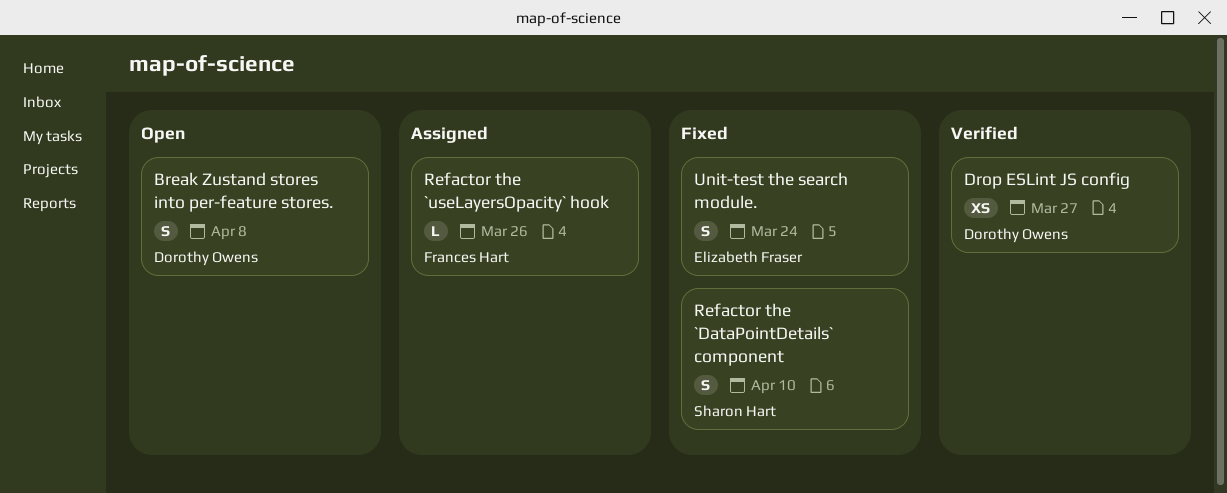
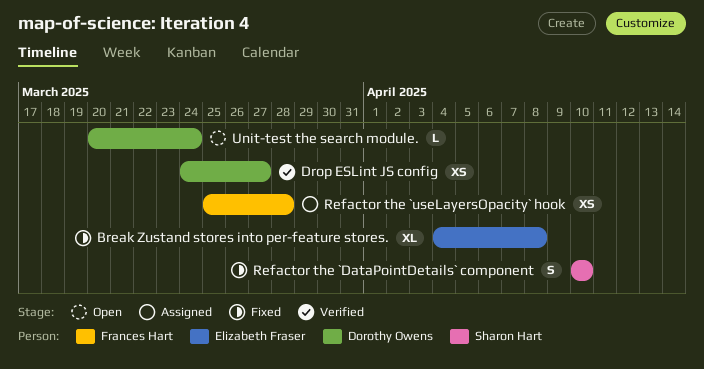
Break Zustand stores into per-feature stores., status: Open -> Fixed
Break Zustand stores into per-feature stores., owner: Dorothy Owens -> Elizabeth Fraser
Break Zustand stores into per-feature stores., estimate: S -> XL
Refactor the `useLayersOpacity` hook, estimate: L -> XS
Refactor the `useLayersOpacity` hook, due: Mar 26 -> Mar 28
Unit-test the search module., status: Fixed -> Open
Unit-test the search module., owner: Elizabeth Fraser -> Dorothy Owens
Unit-test the search module., estimate: S -> L

